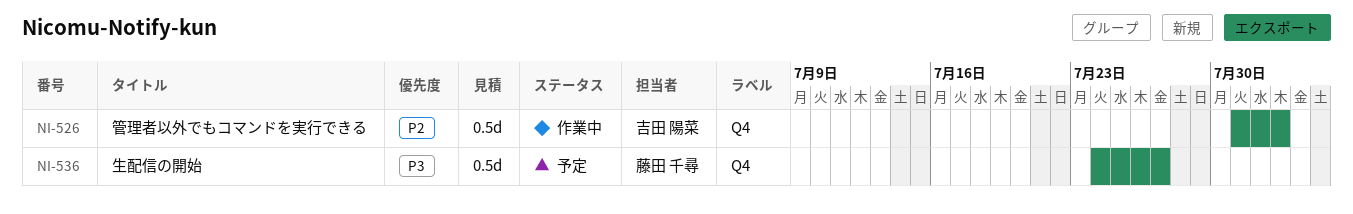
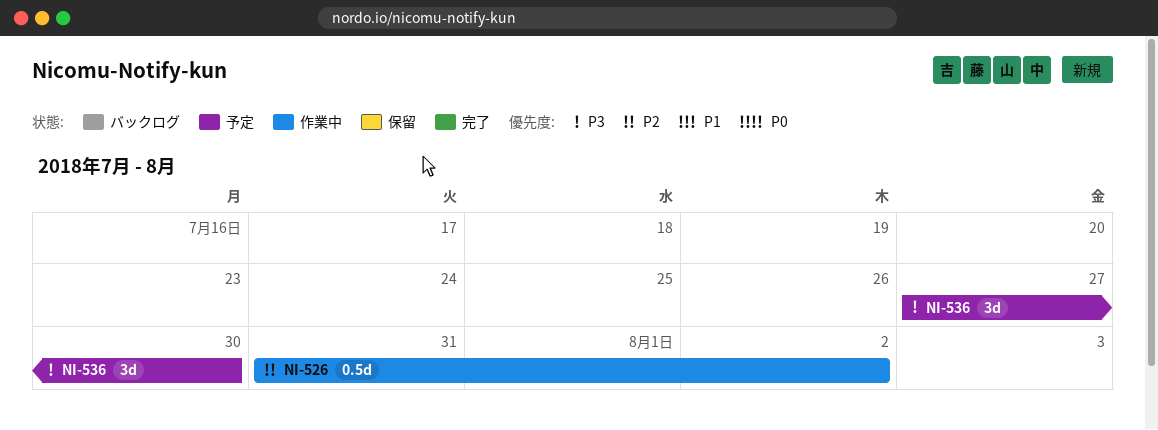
NI-536, estimate: 0.5d -> 3d
NI-536, start: Jul 24 -> Jul 27
NI-536, due: Jul 27 -> Jul 30

